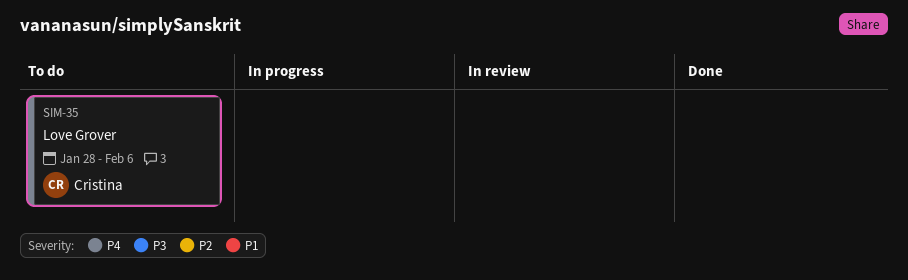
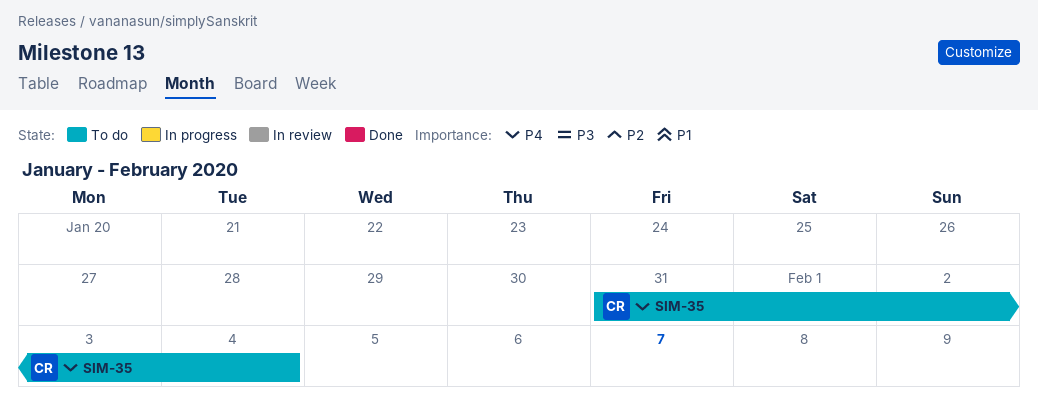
SIM-35, start: Jan 28 -> Jan 31
SIM-35, due: Feb 6 -> Feb 4

